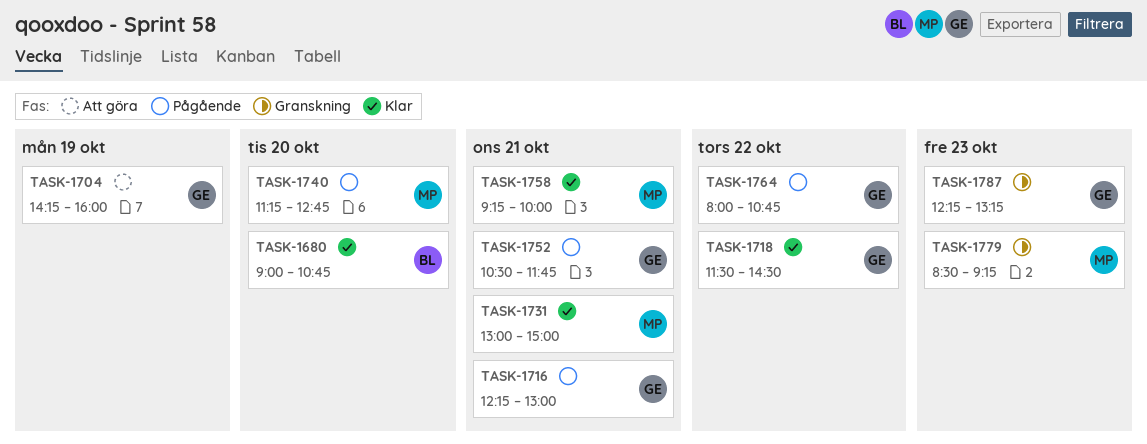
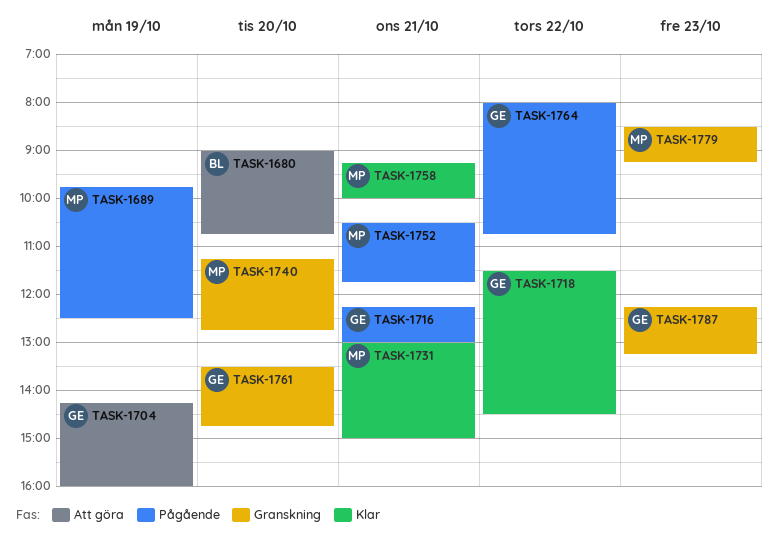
TASK-1680, status: Klar -> Att göra
TASK-1689: none -> present
TASK-1740, status: Pågående -> Granskning
TASK-1752, owner: GE -> MP
TASK-1761: none -> present

